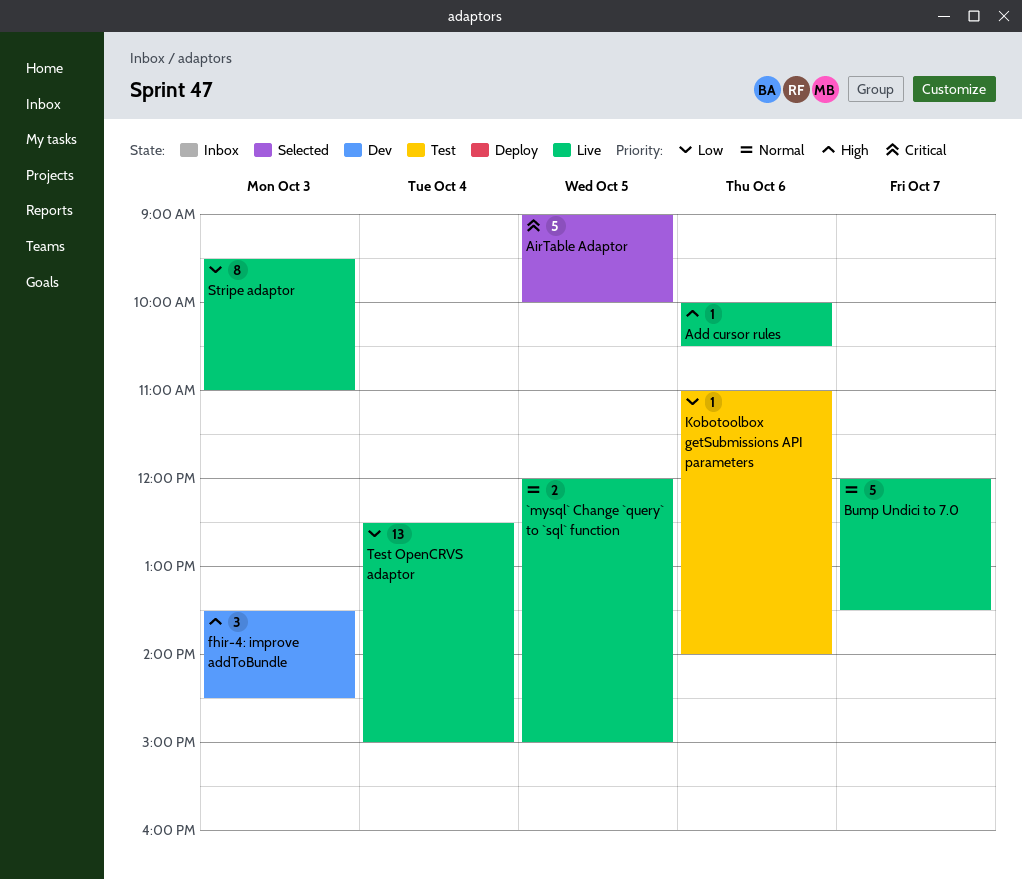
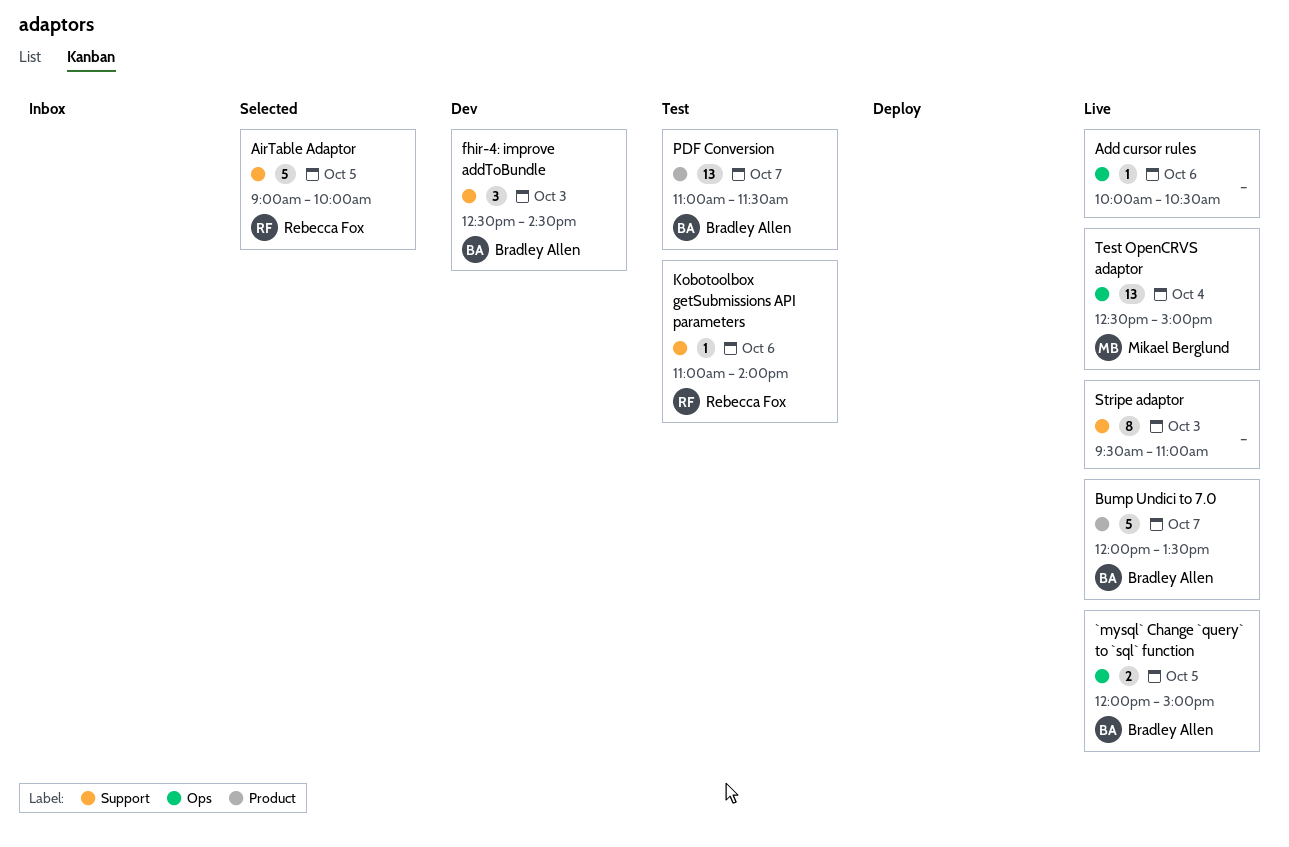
fhir-4: improve addToBundle, begins: 13:30 -> 12:30
PDF Conversion: none -> present

